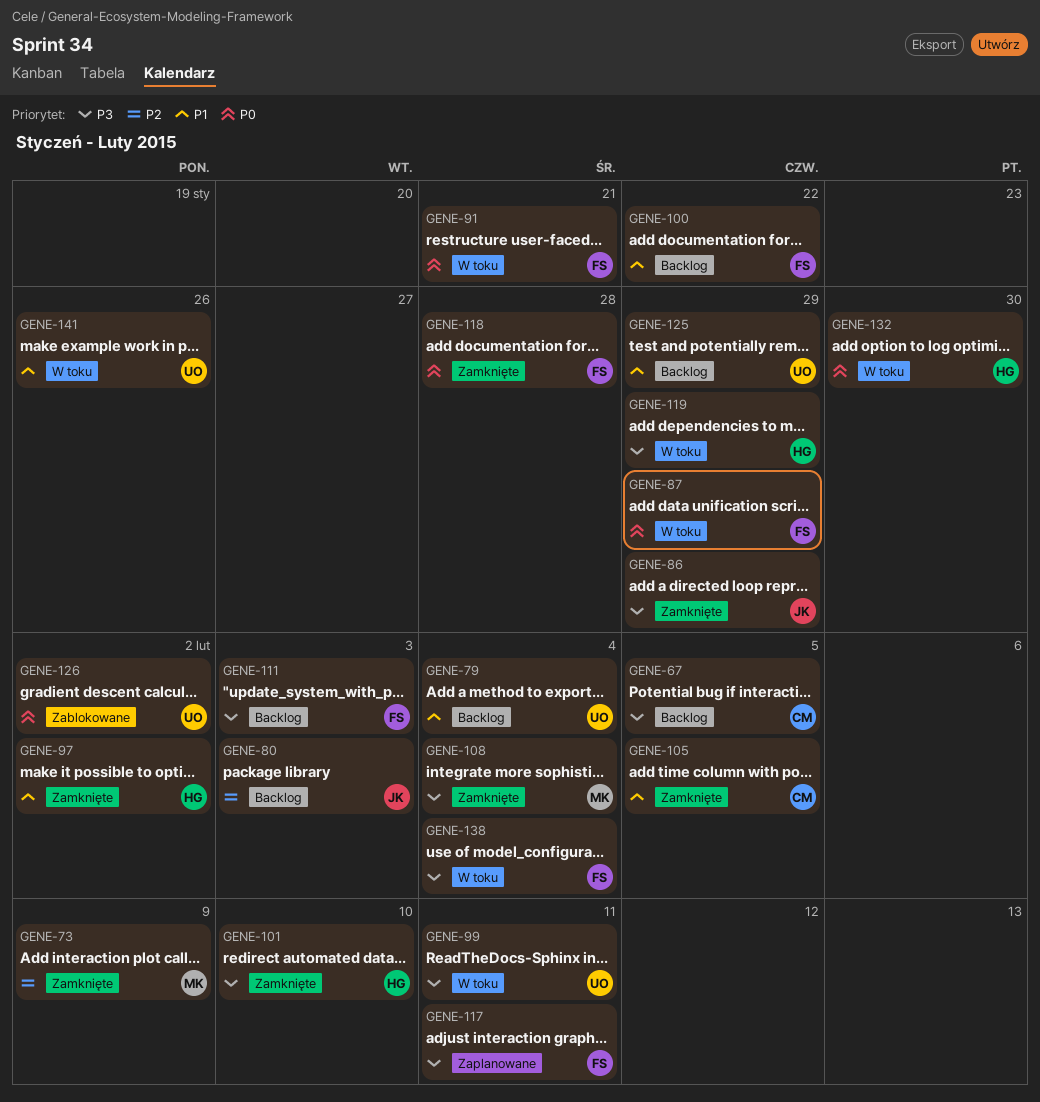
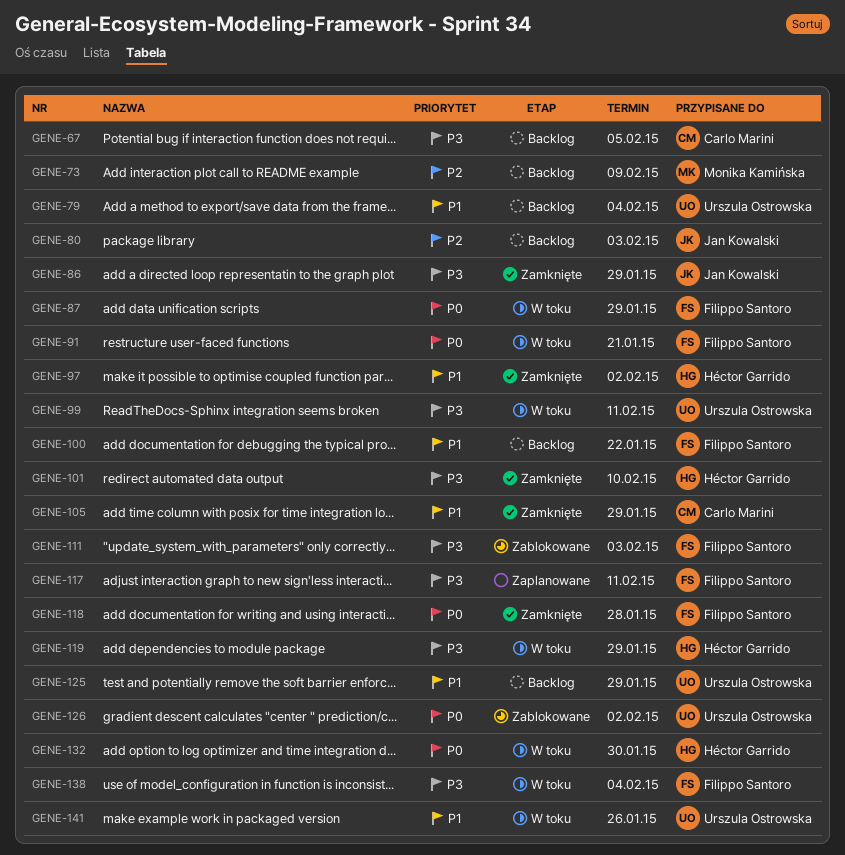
GENE-73, status: Zamknięte -> Backlog
GENE-105, due: Feb 5 -> Jan 29
GENE-108: present -> none
GENE-111, status: Backlog -> Zablokowane

